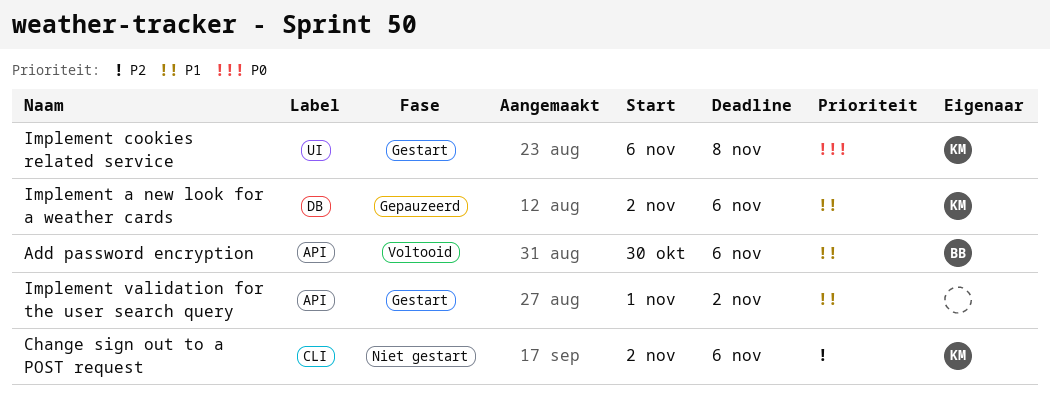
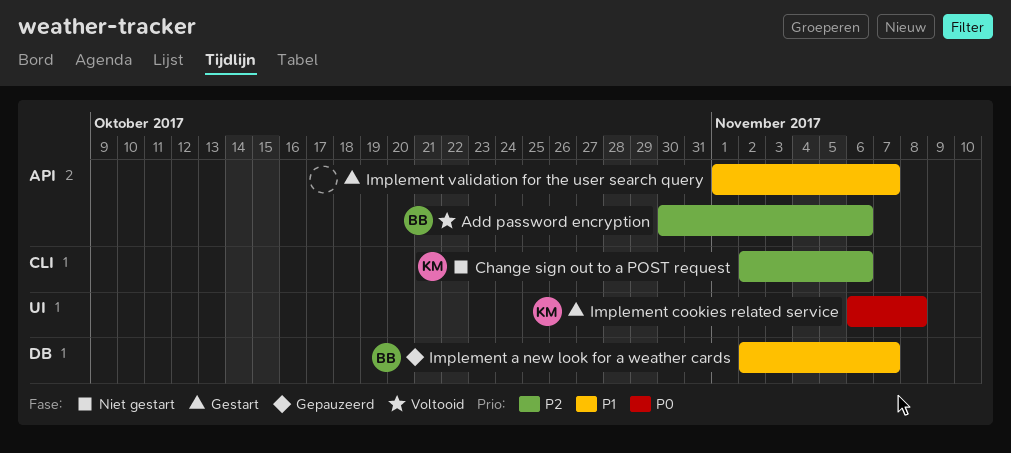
Add password encryption, priority: P1 -> P2
Implement a new look for a weather cards, owner: KM -> BB
Implement a new look for a weather cards, due: Nov 6 -> Nov 7
Implement validation for the user search query, due: Nov 2 -> Nov 7

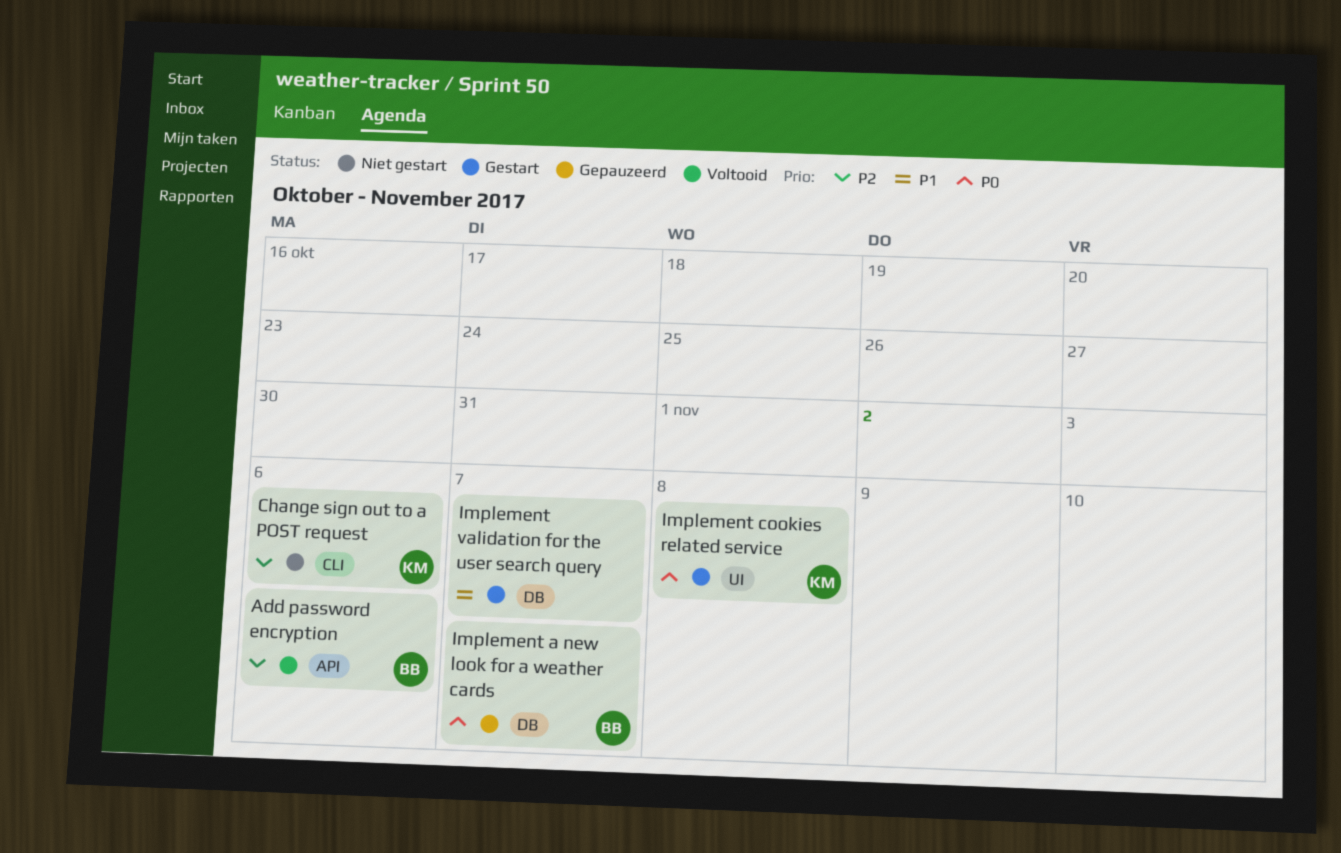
Implement a new look for a weather cards, priority: P1 -> P0
Implement validation for the user search query, label: API -> DB

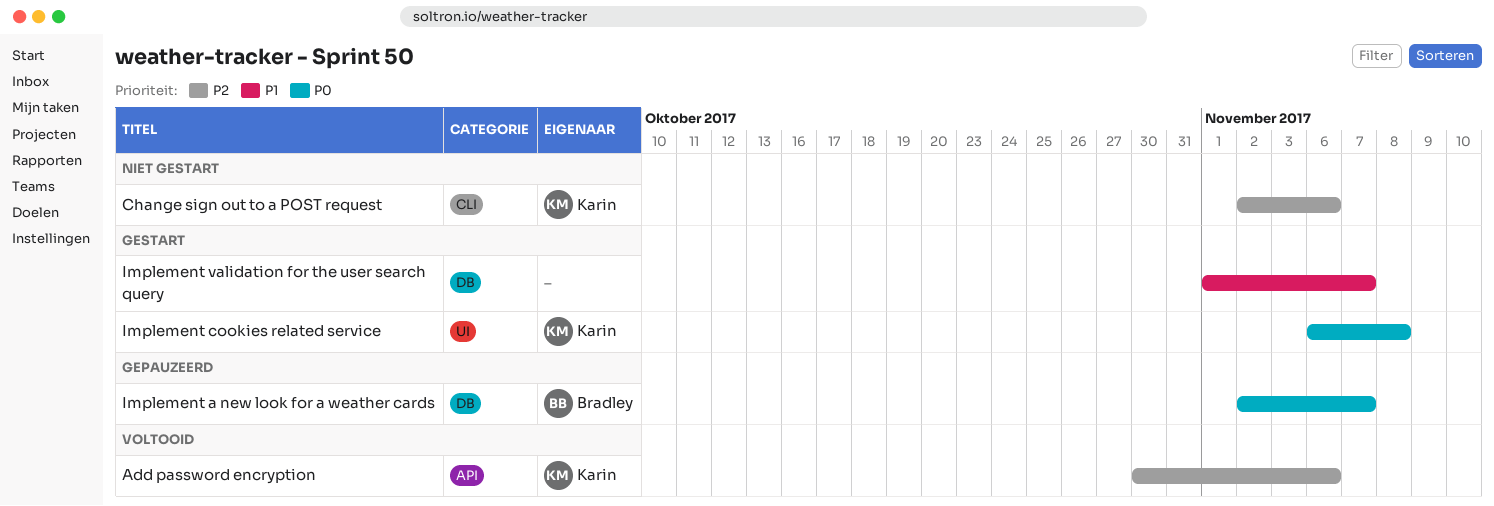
Add password encryption, owner: Bradley -> Karin

